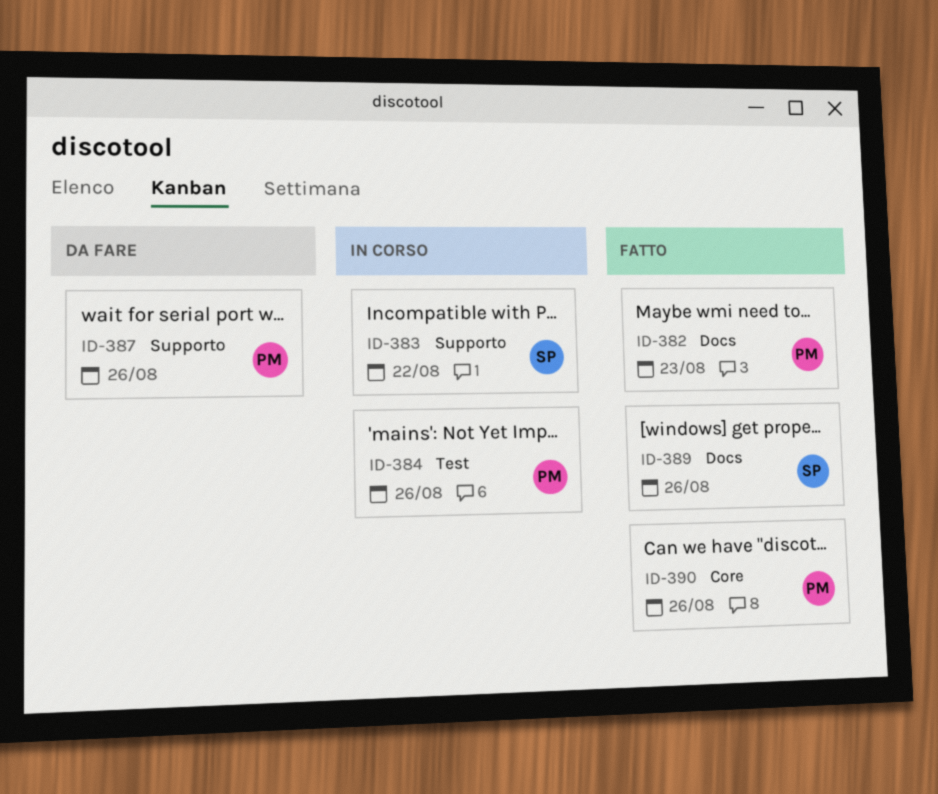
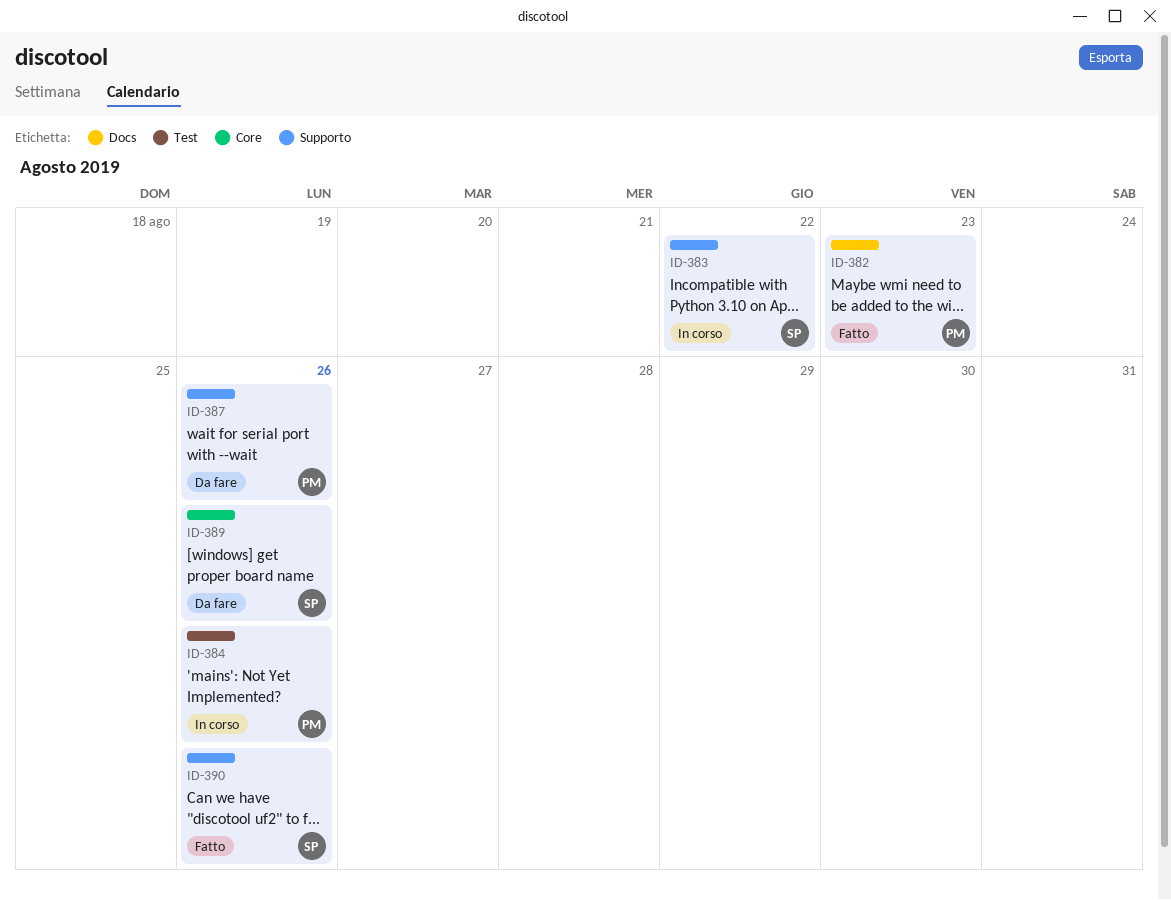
ID-389, status: Fatto -> Da fare
ID-389, label: Docs -> Core
ID-390, owner: PM -> SP
ID-390, label: Core -> Supporto

